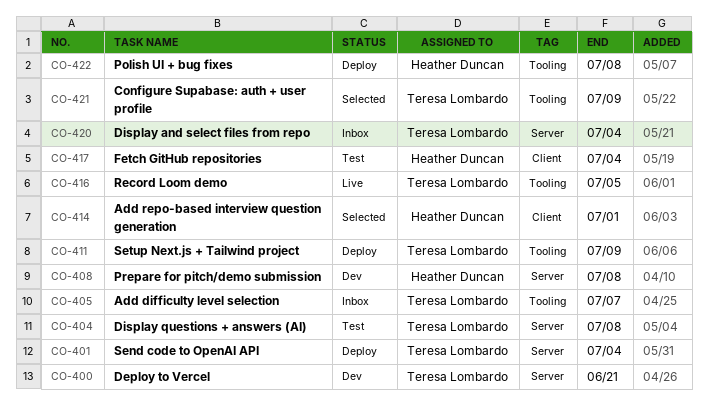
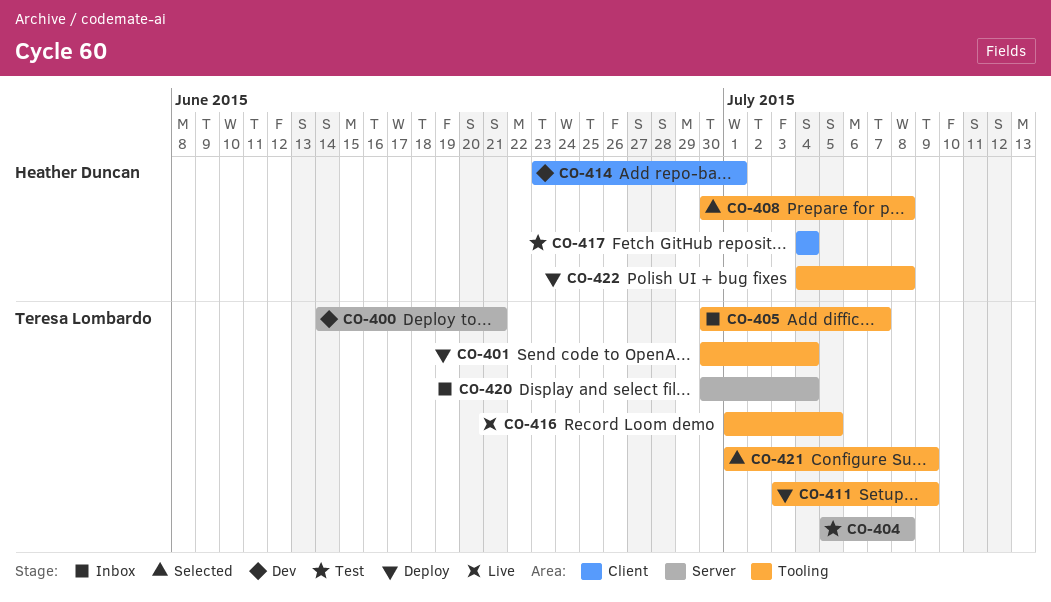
CO-401, label: Server -> Tooling
CO-408, status: Dev -> Selected
CO-408, label: Server -> Tooling
CO-414, status: Selected -> Dev

